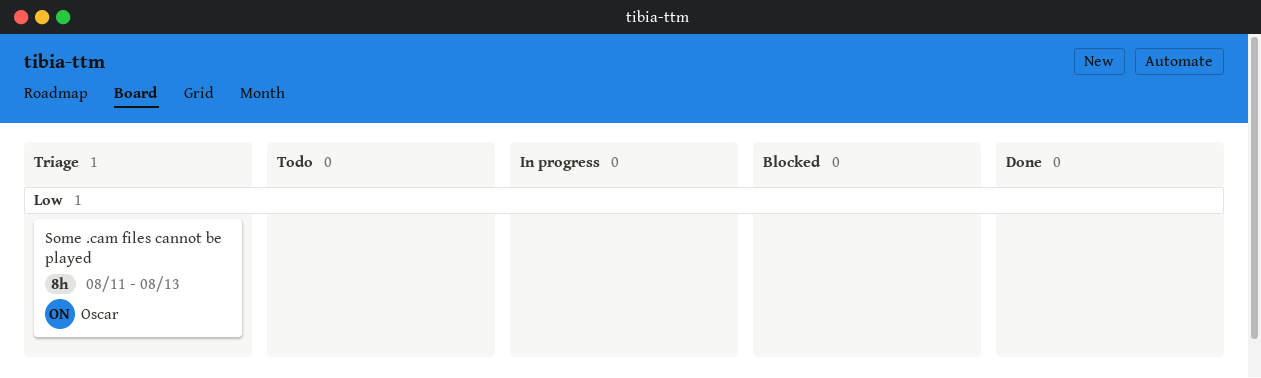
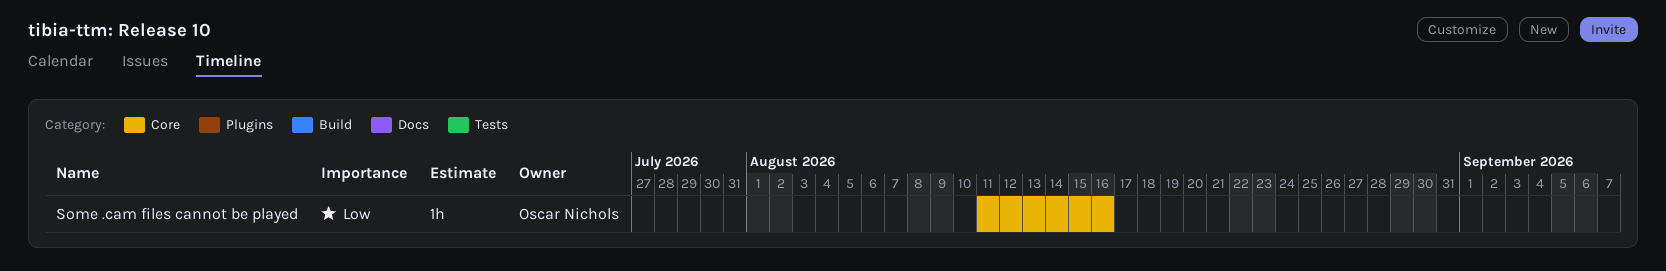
Some .cam files cannot be played, estimate: 8h -> 1h
Some .cam files cannot be played, due: Aug 13 -> Aug 16

